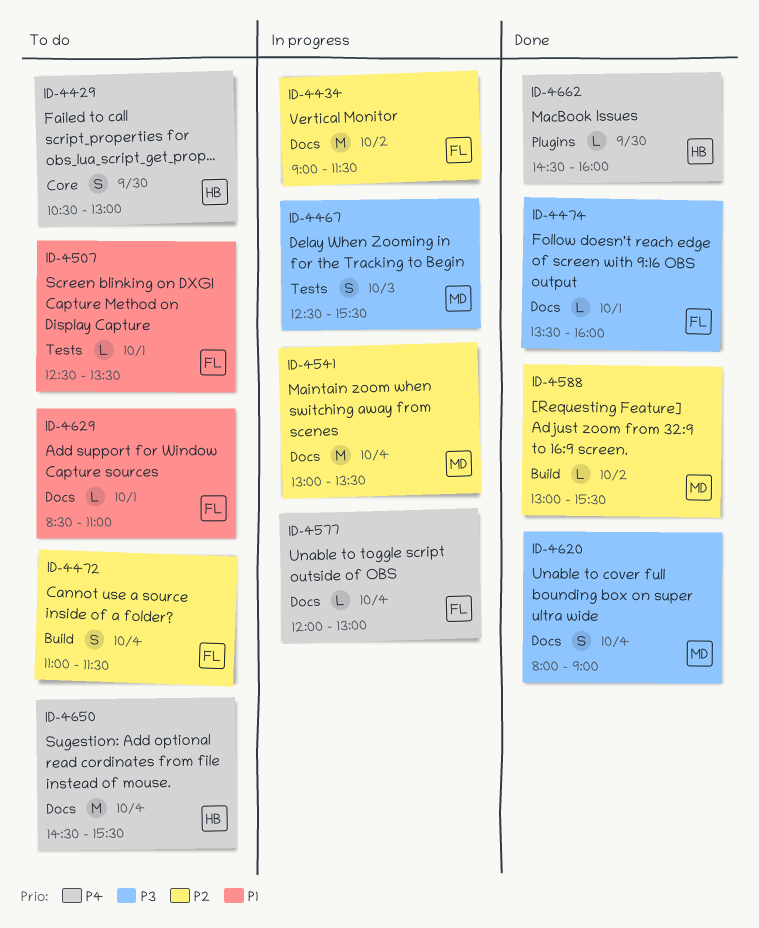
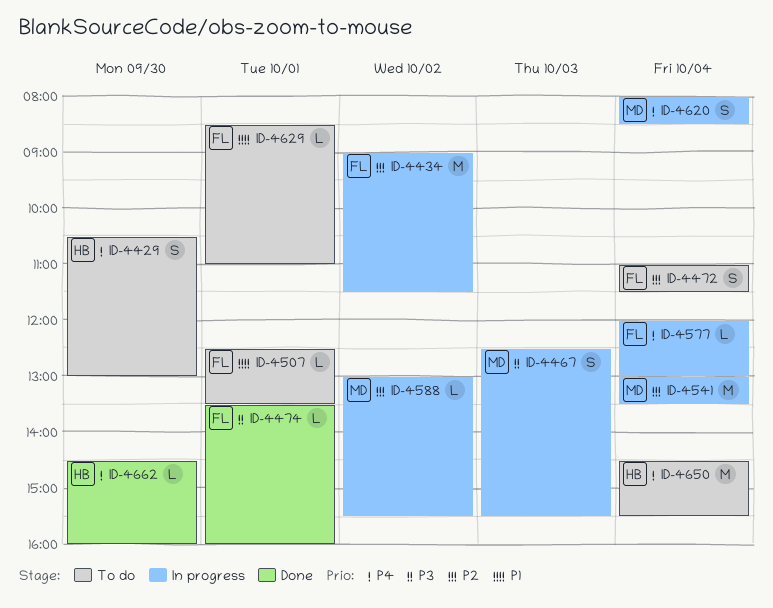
ID-4588, status: Done -> In progress
ID-4620, status: Done -> In progress
ID-4620, priority: P3 -> P4
ID-4620, ends: 09:00 -> 08:30

